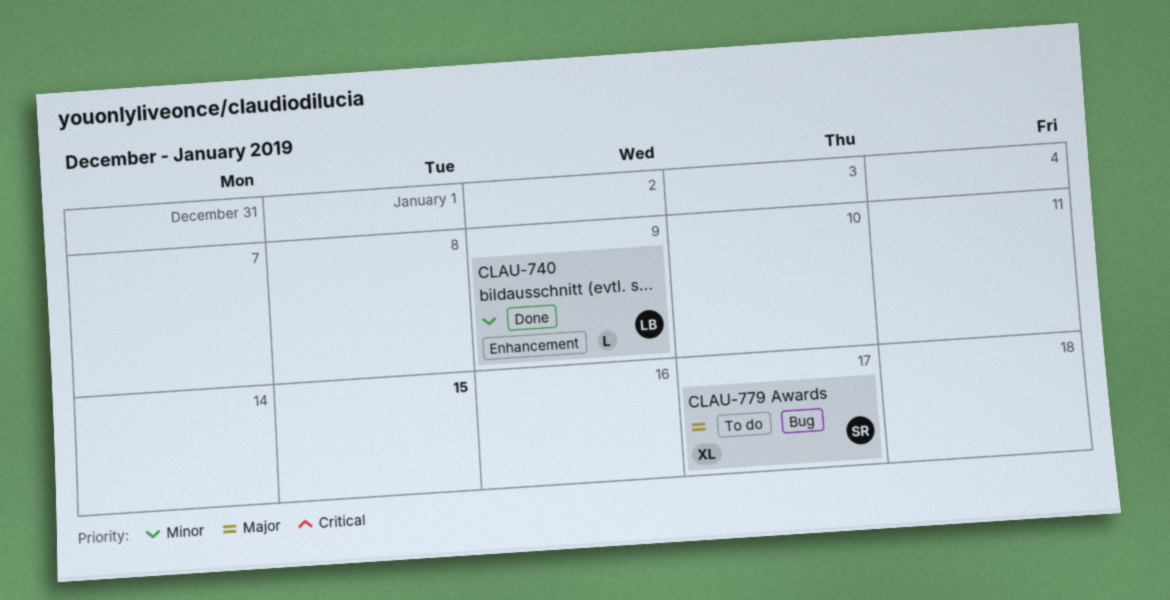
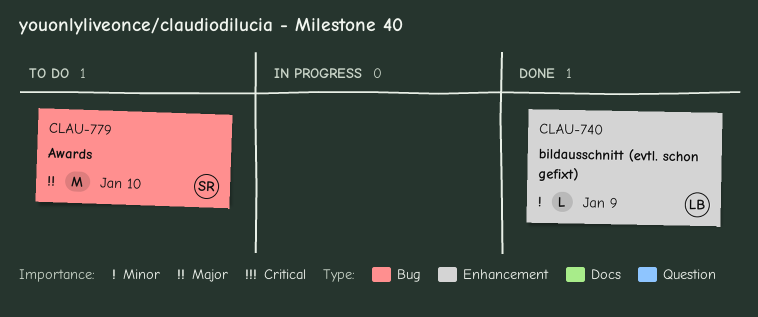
CLAU-779, estimate: XL -> M
CLAU-779, due: Jan 17 -> Jan 10

